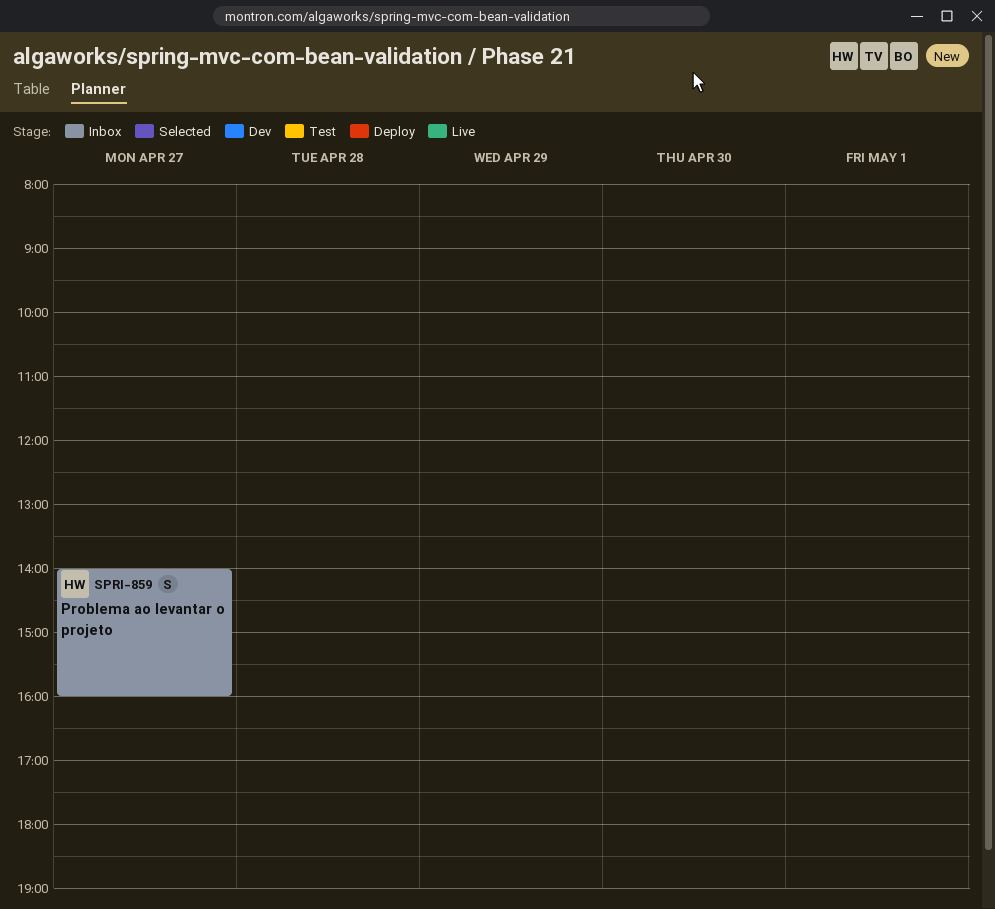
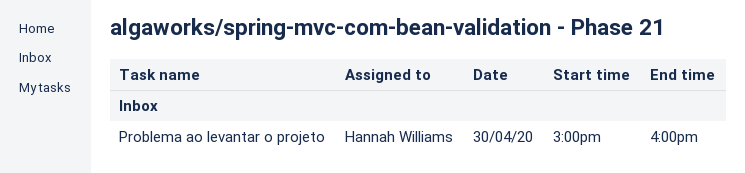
Problema ao levantar o projeto, day: Apr 27 -> Apr 30
Problema ao levantar o projeto, begins: 14:00 -> 15:00

